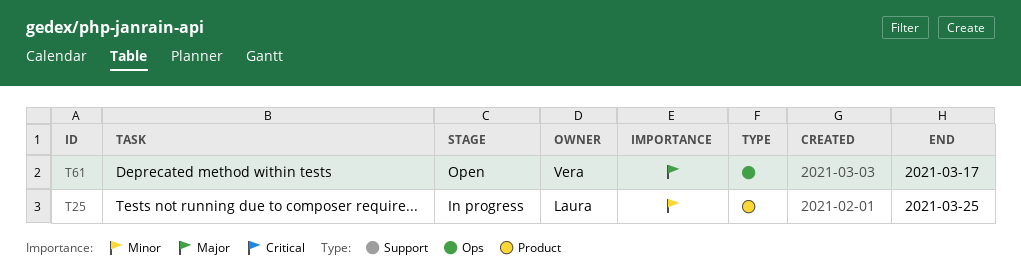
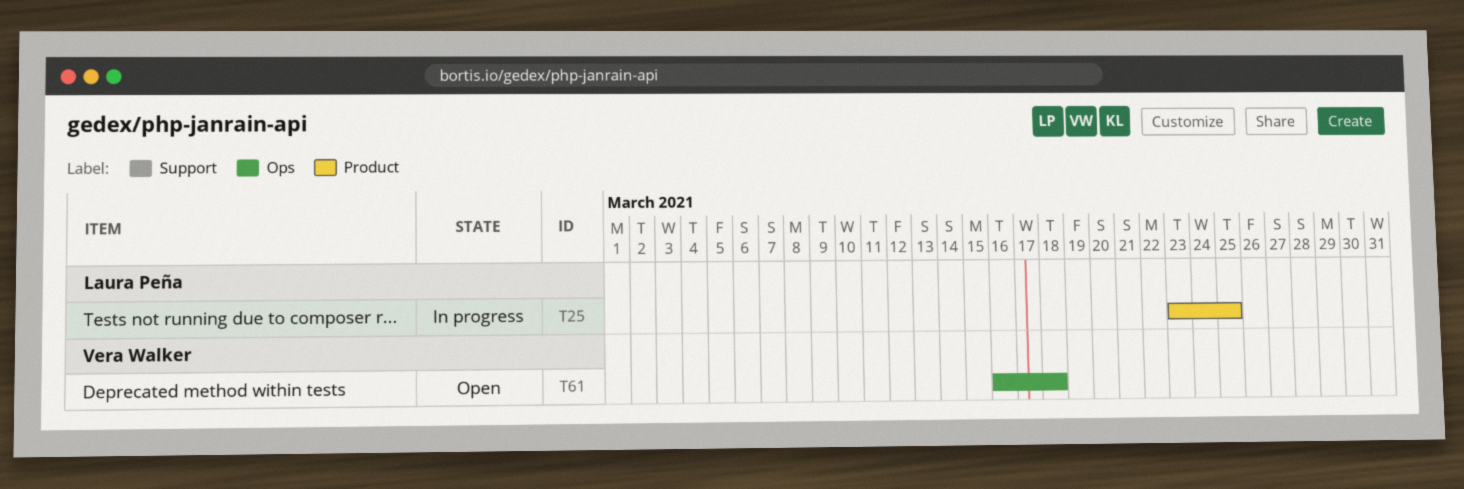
T61, due: Mar 17 -> Mar 18

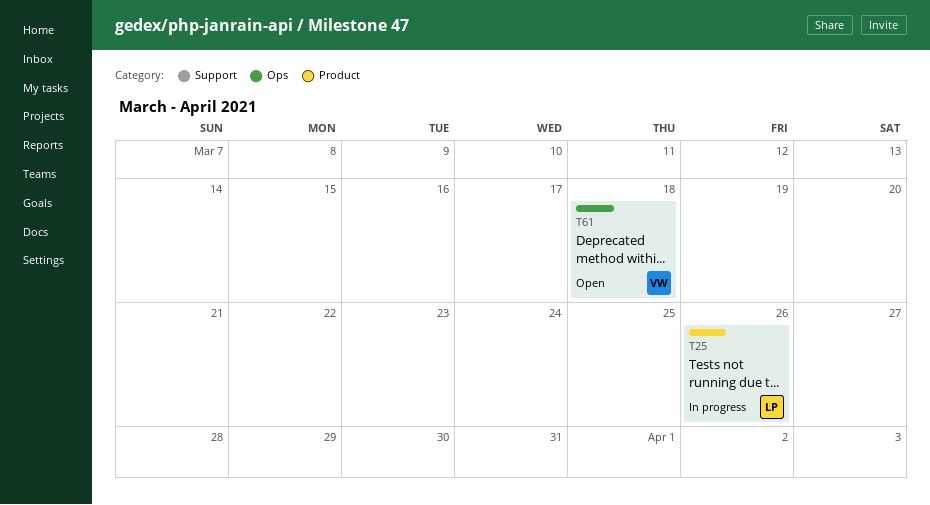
T25, due: Mar 25 -> Mar 26

